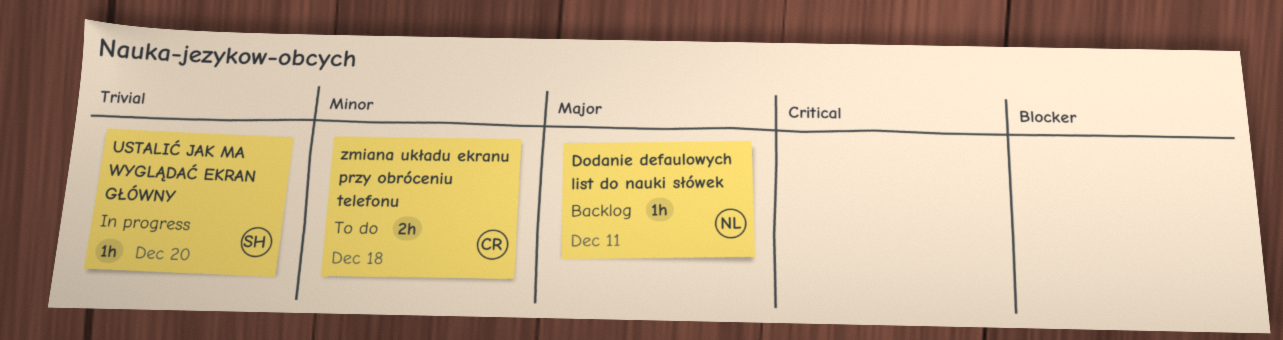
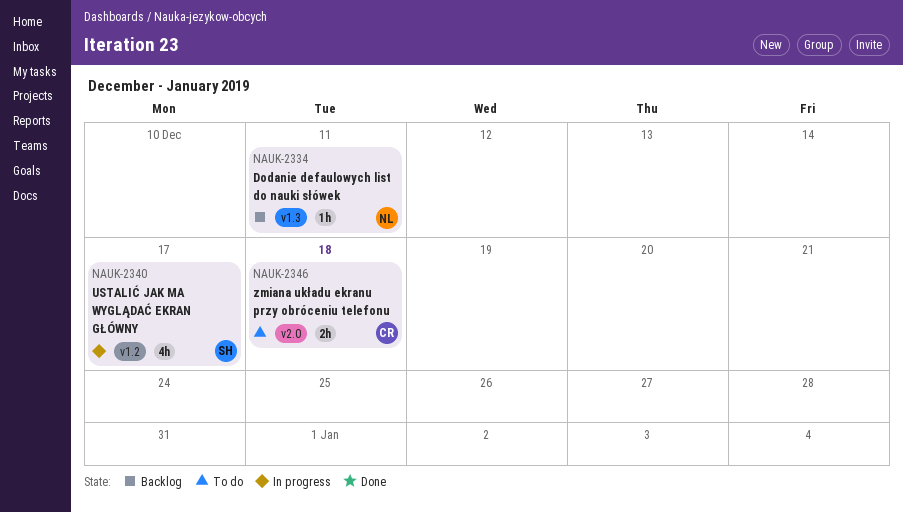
USTALIĆ JAK MA WYGLĄDAĆ EKRAN GŁÓWNY, estimate: 1h -> 4h
USTALIĆ JAK MA WYGLĄDAĆ EKRAN GŁÓWNY, due: Dec 20 -> Dec 17

